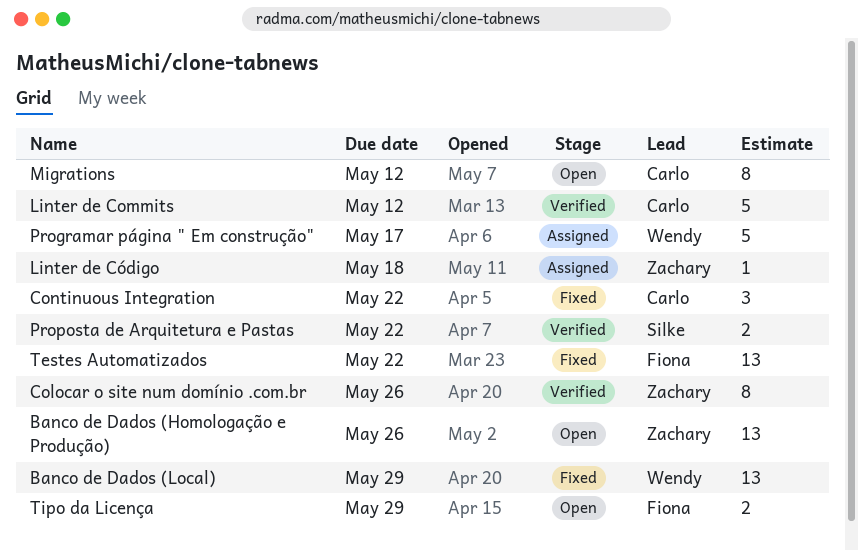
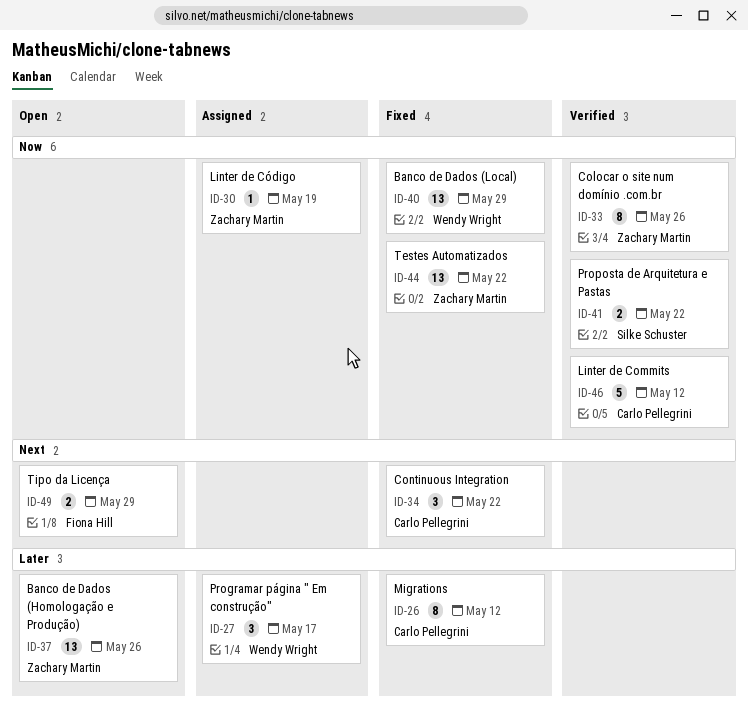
Linter de Código, due: May 18 -> May 19
Migrations, status: Open -> Fixed
Programar página " Em construção", estimate: 5 -> 3
Testes Automatizados, owner: Fiona Hill -> Zachary Martin

